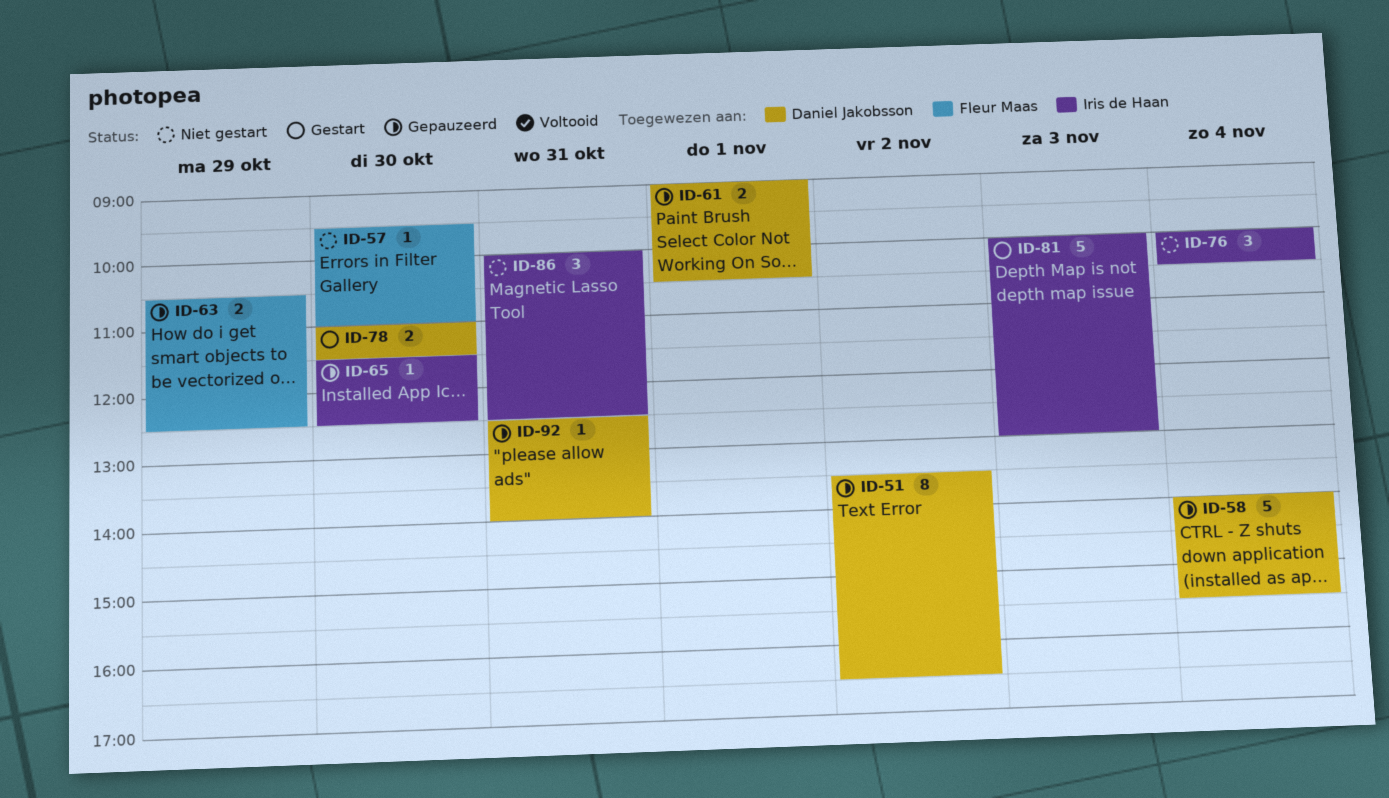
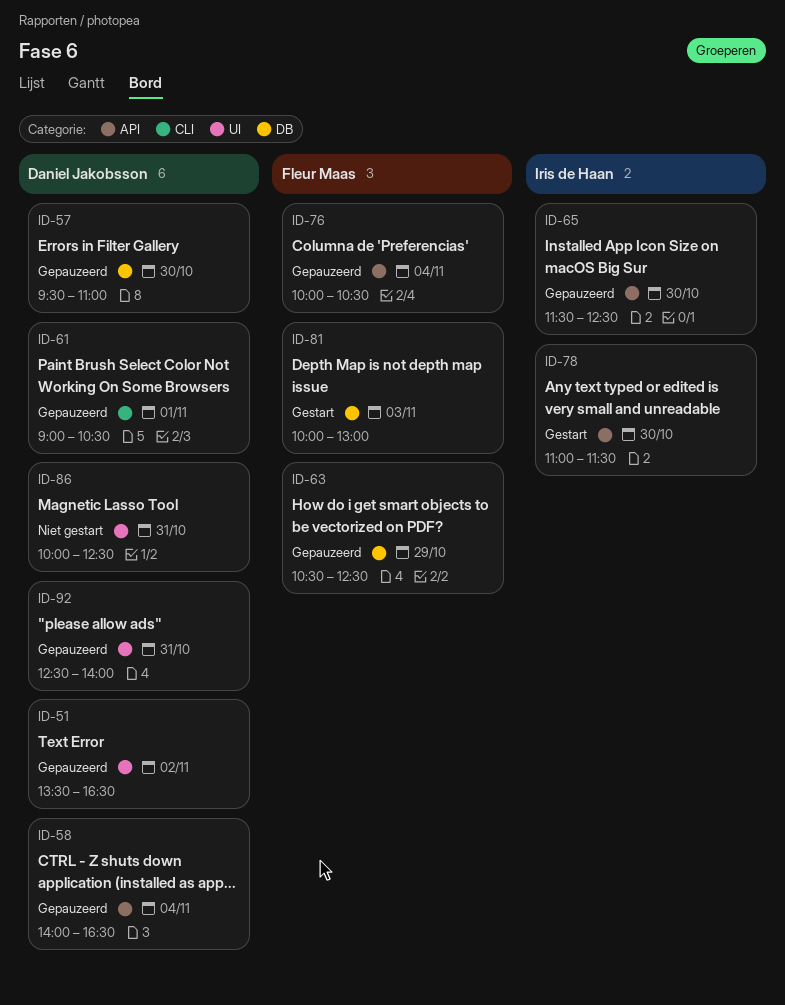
ID-57, status: Niet gestart -> Gepauzeerd
ID-57, owner: Fleur Maas -> Daniel Jakobsson
ID-58, ends: 15:30 -> 16:30
ID-76, status: Niet gestart -> Gepauzeerd
ID-76, owner: Iris de Haan -> Fleur Maas
ID-78, owner: Daniel Jakobsson -> Iris de Haan
ID-81, owner: Iris de Haan -> Fleur Maas
ID-86, owner: Iris de Haan -> Daniel Jakobsson

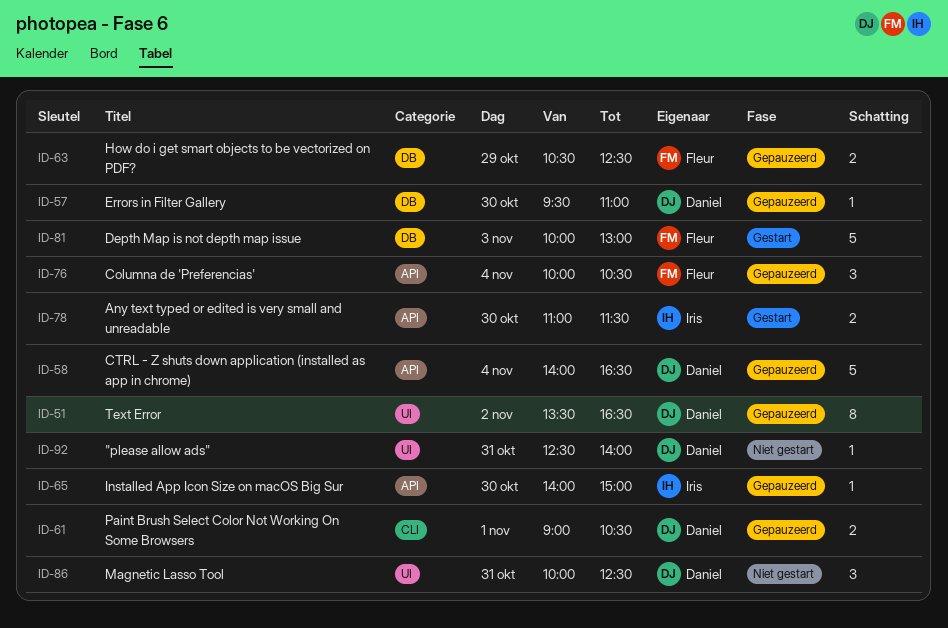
ID-65, begins: 11:30 -> 14:00
ID-65, ends: 12:30 -> 15:00
ID-92, status: Gepauzeerd -> Niet gestart

